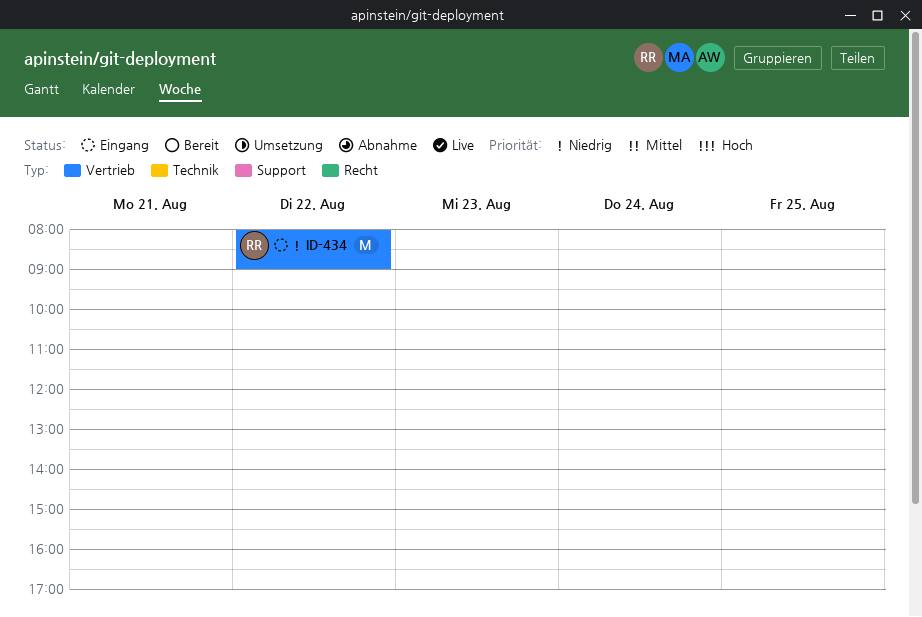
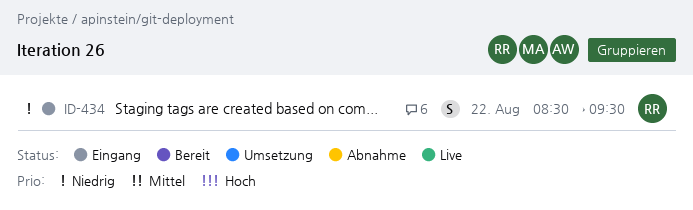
ID-434, estimate: M -> S
ID-434, begins: 08:00 -> 08:30
ID-434, ends: 09:00 -> 09:30

